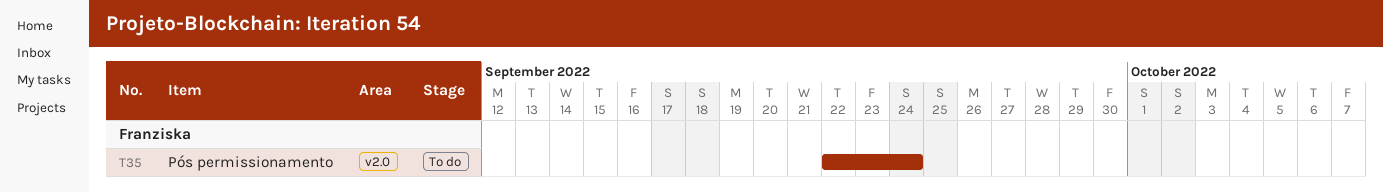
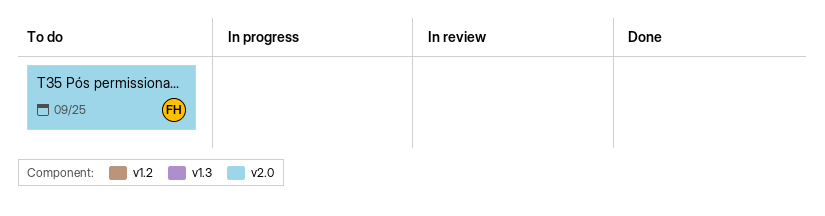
T35, due: Sep 24 -> Sep 25

